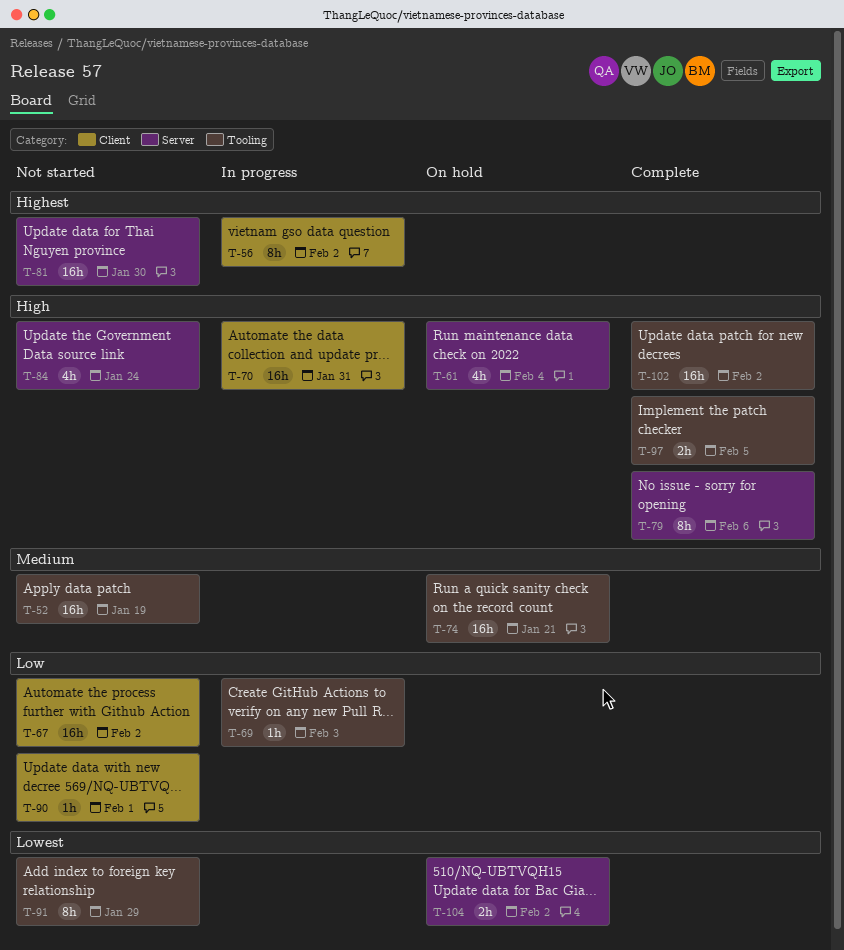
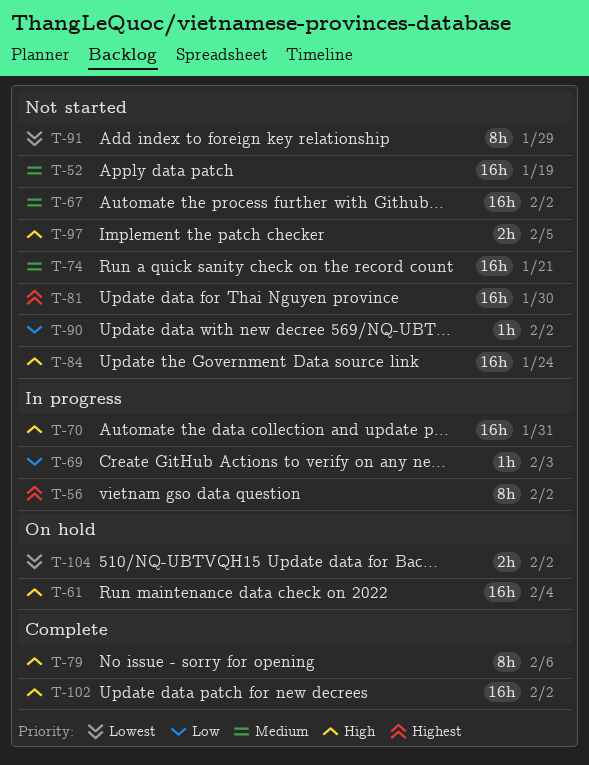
T-61, estimate: 4h -> 16h
T-67, priority: Low -> Medium
T-74, status: On hold -> Not started
T-84, estimate: 4h -> 16h
T-90, due: Feb 1 -> Feb 2
T-97, status: Complete -> Not started

